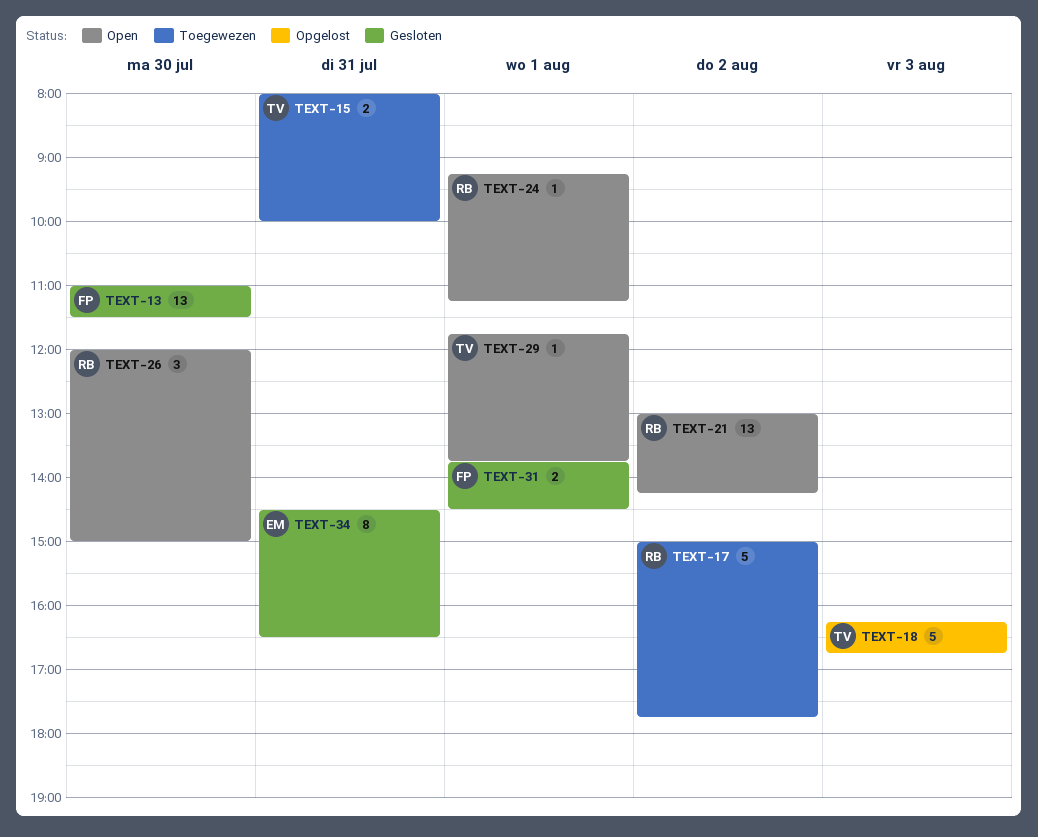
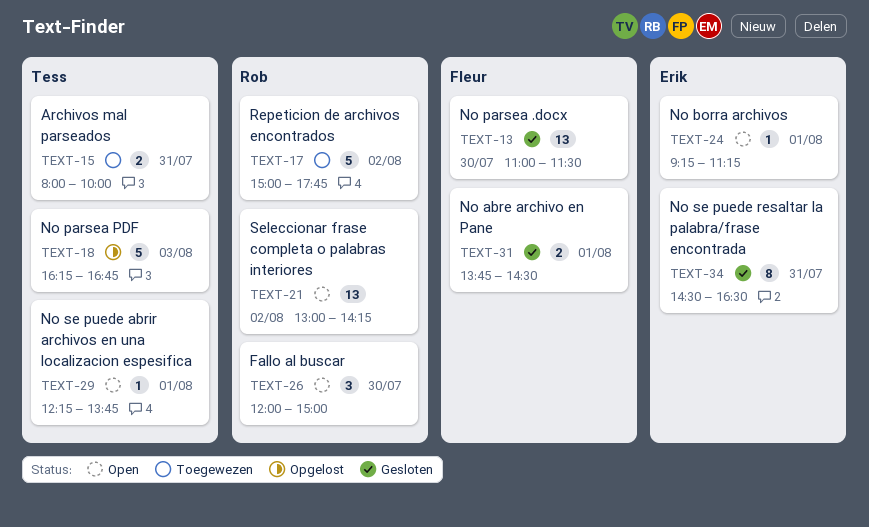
TEXT-24, owner: Rob -> Erik
TEXT-29, begins: 11:45 -> 12:15

